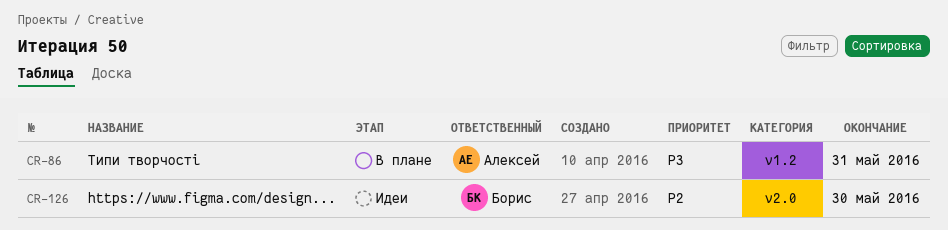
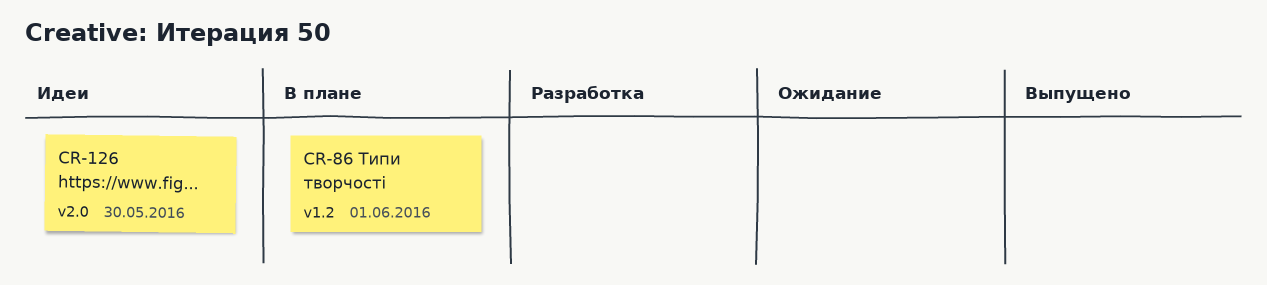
CR-86, due: May 31 -> Jun 1

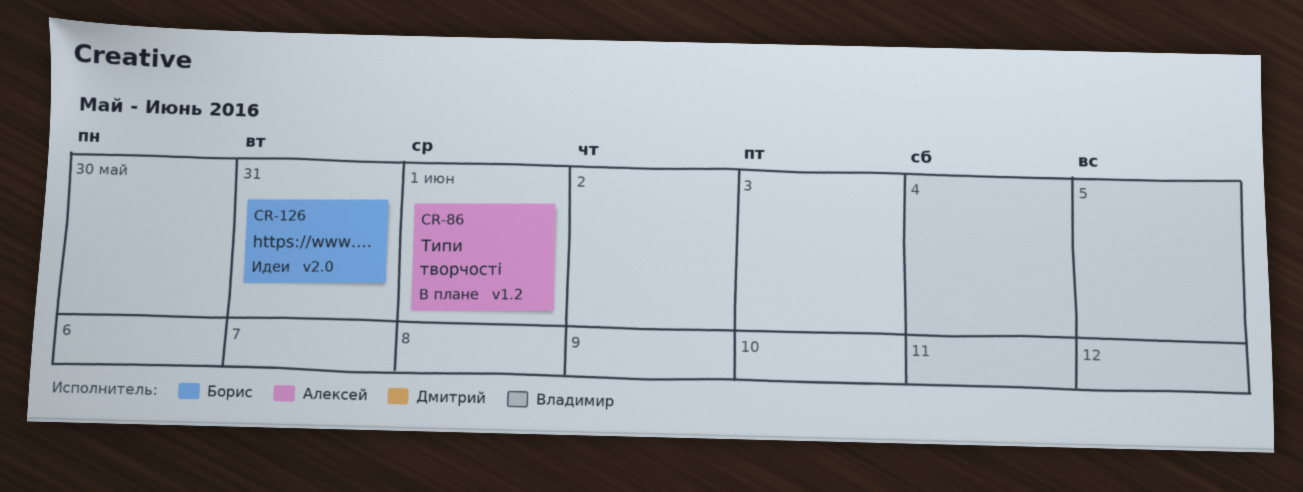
CR-126, due: May 30 -> May 31

